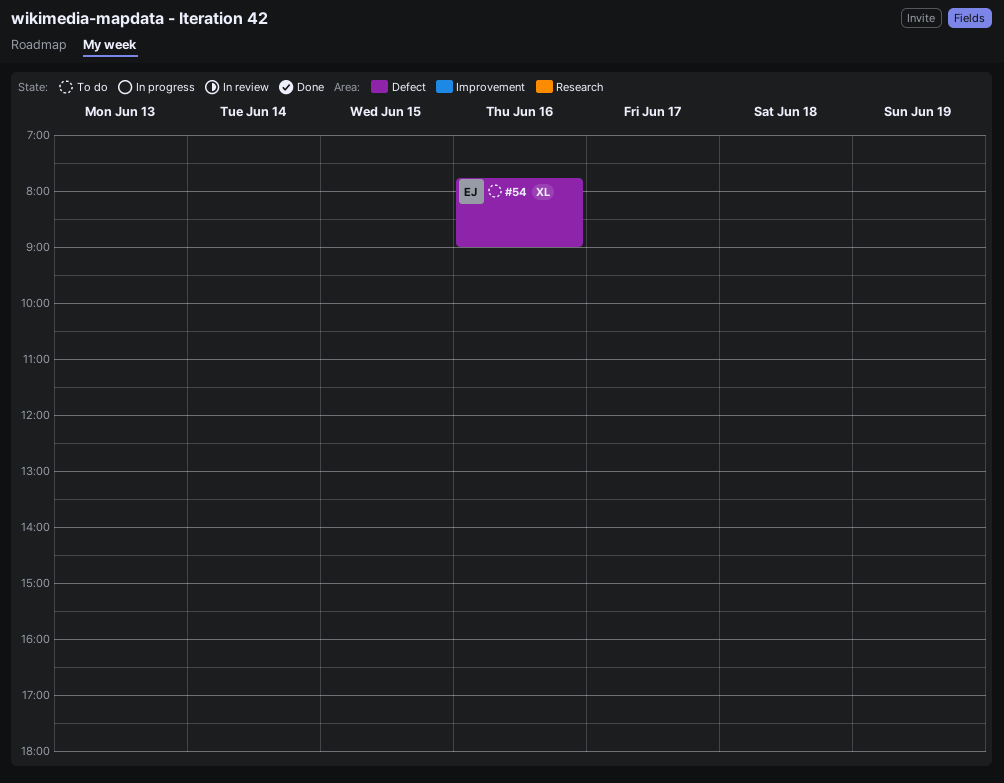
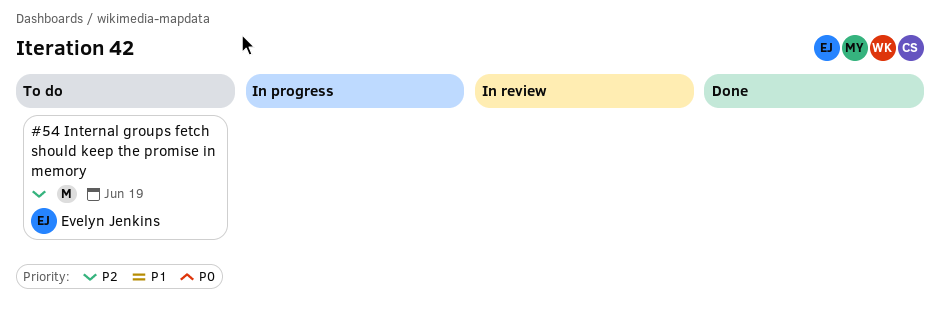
#54, estimate: XL -> M
#54, day: Jun 16 -> Jun 19

